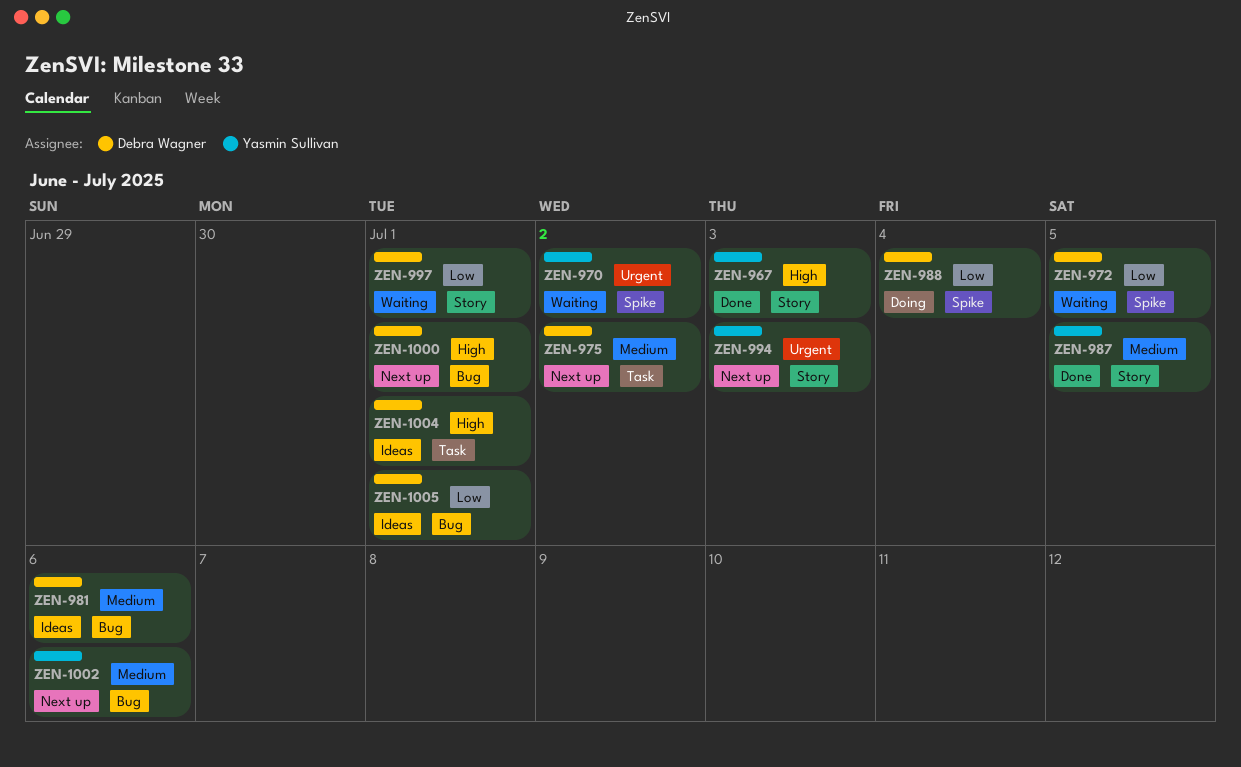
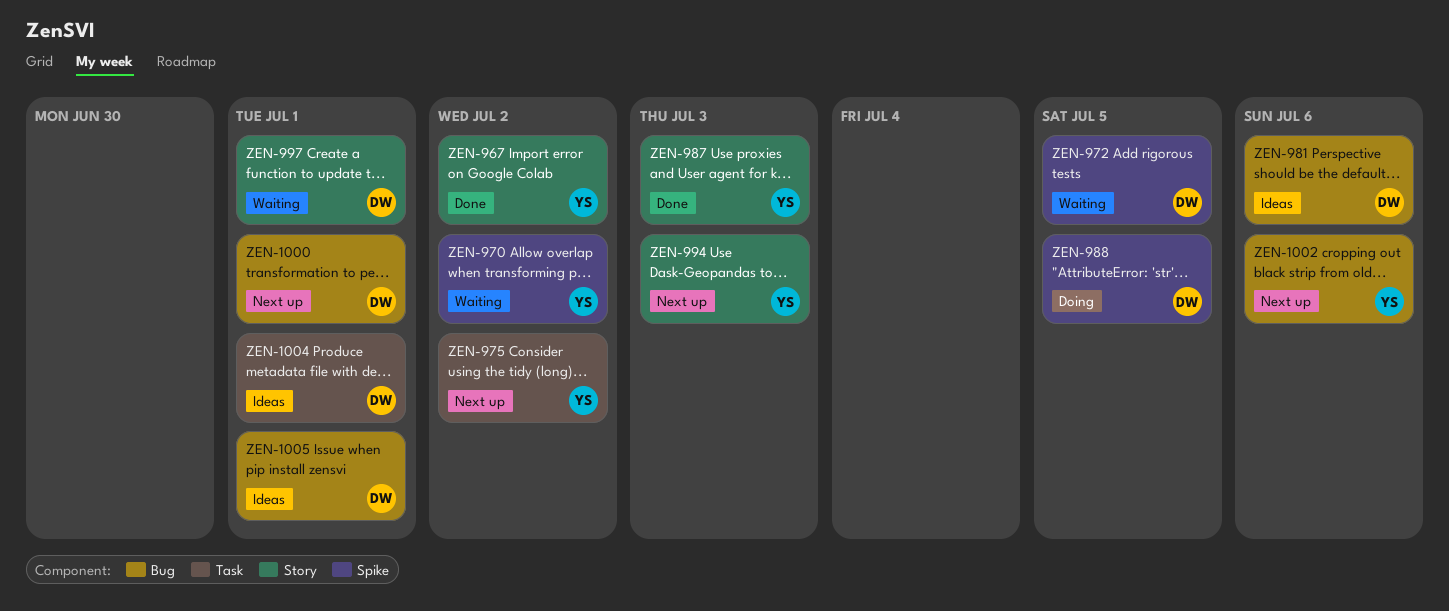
ZEN-967, due: Jul 3 -> Jul 2
ZEN-975, owner: Debra Wagner -> Yasmin Sullivan
ZEN-987, due: Jul 5 -> Jul 3
ZEN-988, due: Jul 4 -> Jul 5

